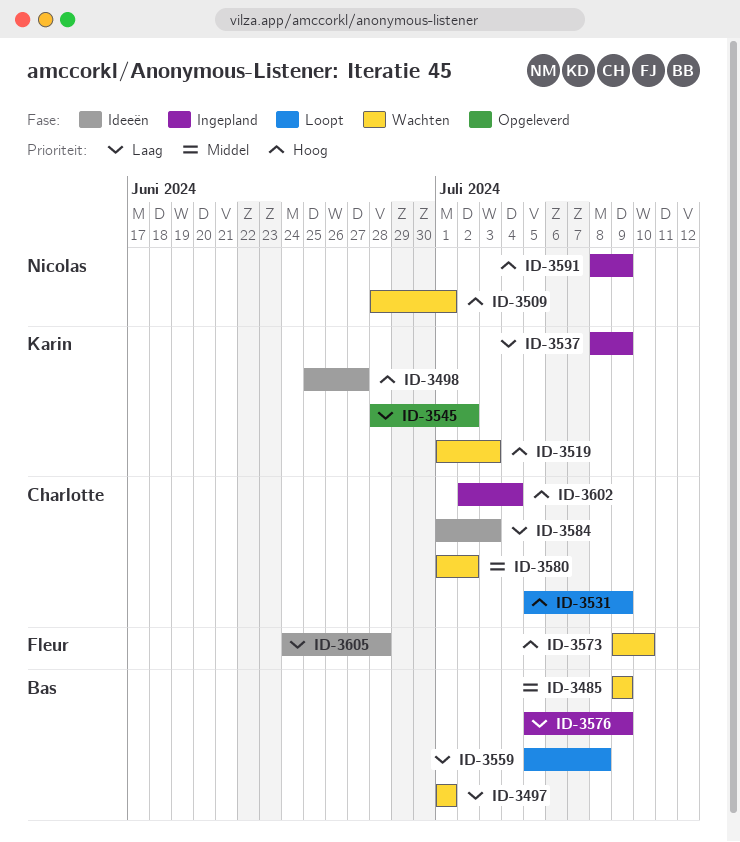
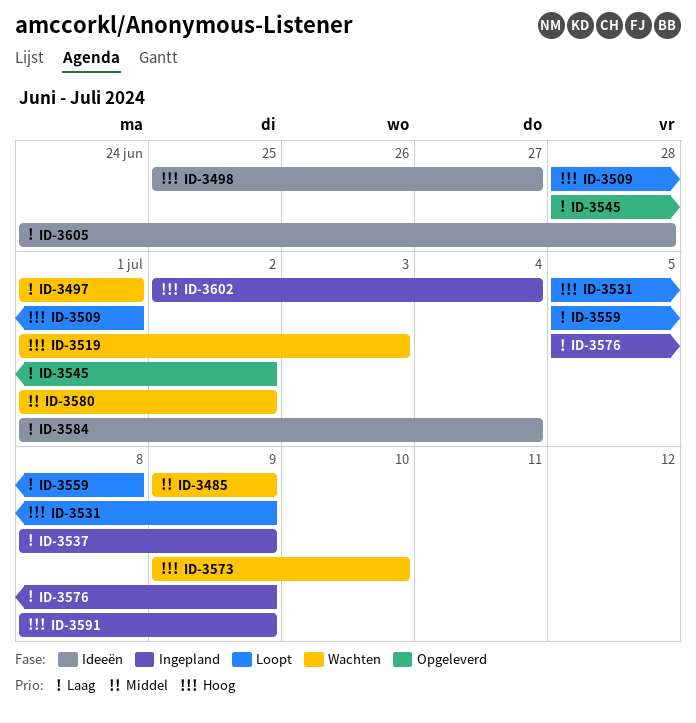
ID-3509, status: Wachten -> Loopt
ID-3584, due: Jul 3 -> Jul 4

